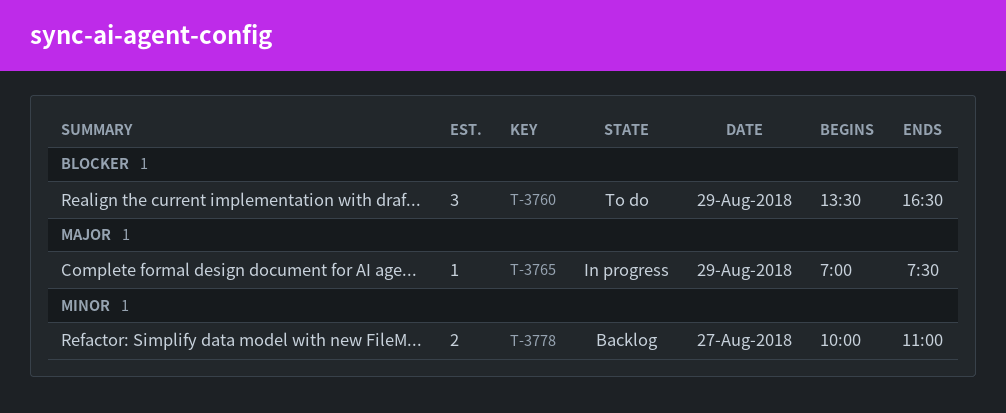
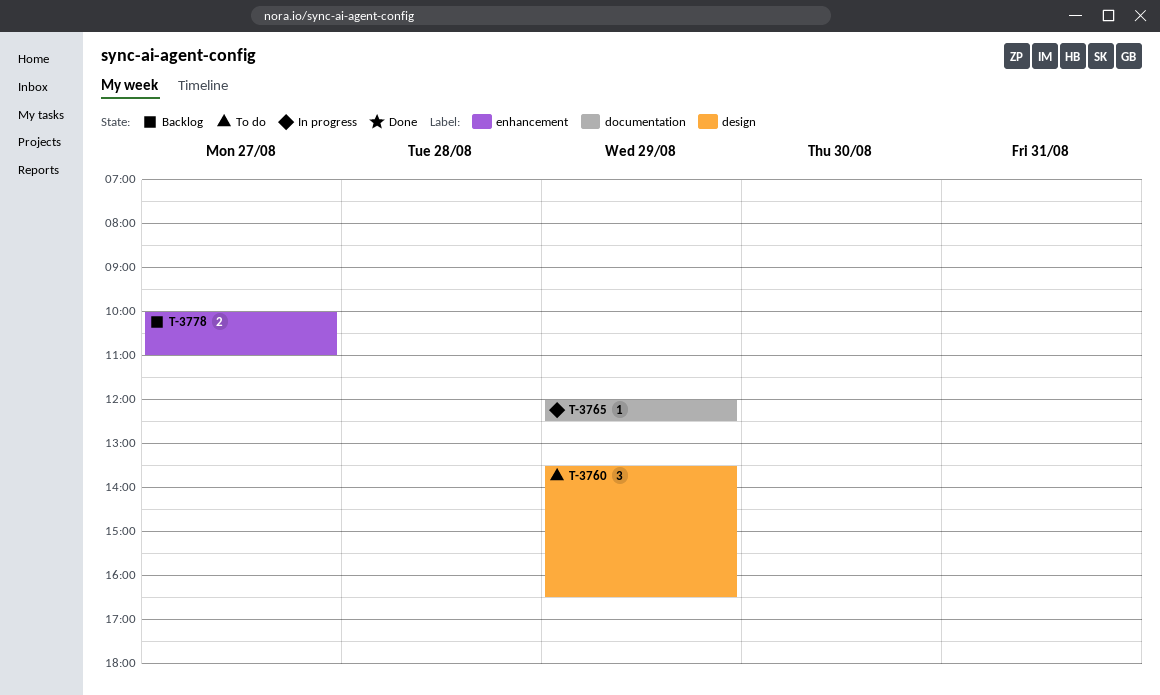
T-3765, begins: 07:00 -> 12:00
T-3765, ends: 07:30 -> 12:30

